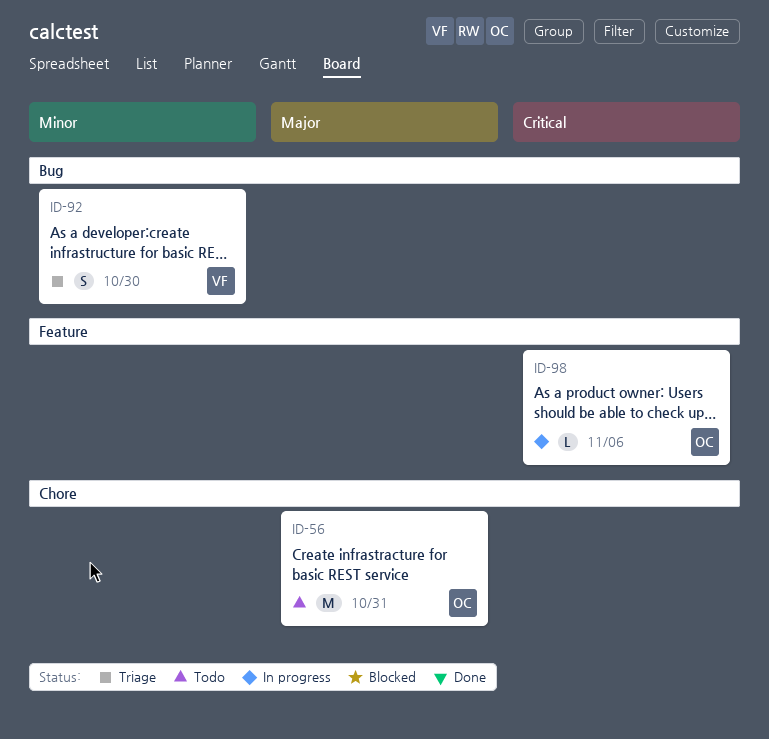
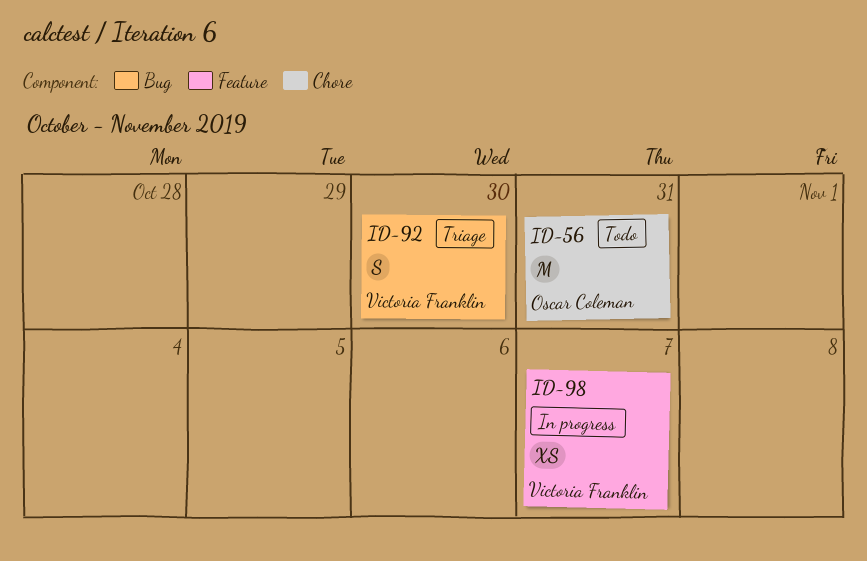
ID-98, owner: Oscar Coleman -> Victoria Franklin
ID-98, estimate: L -> XS
ID-98, due: Nov 6 -> Nov 7

